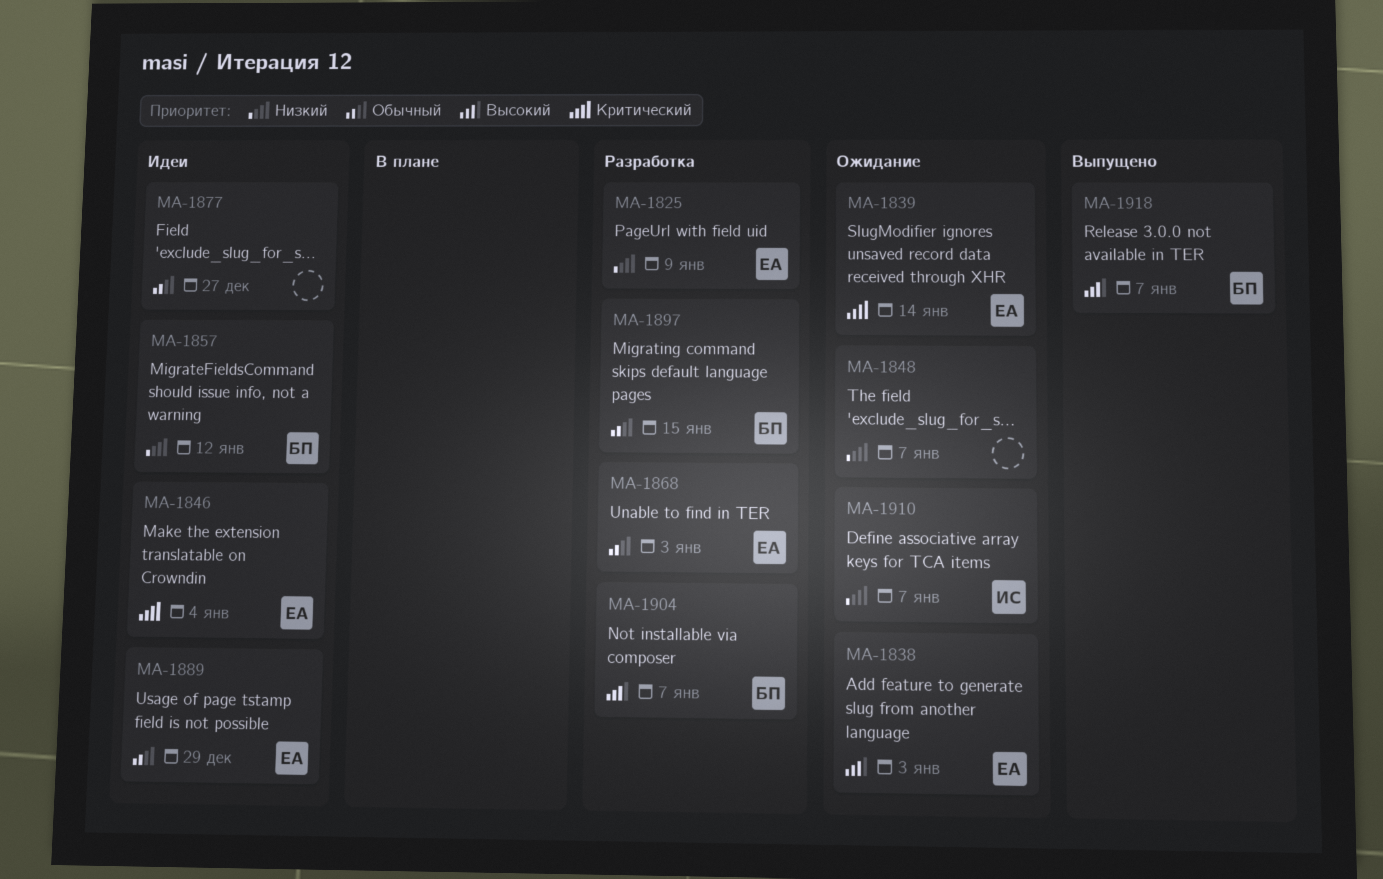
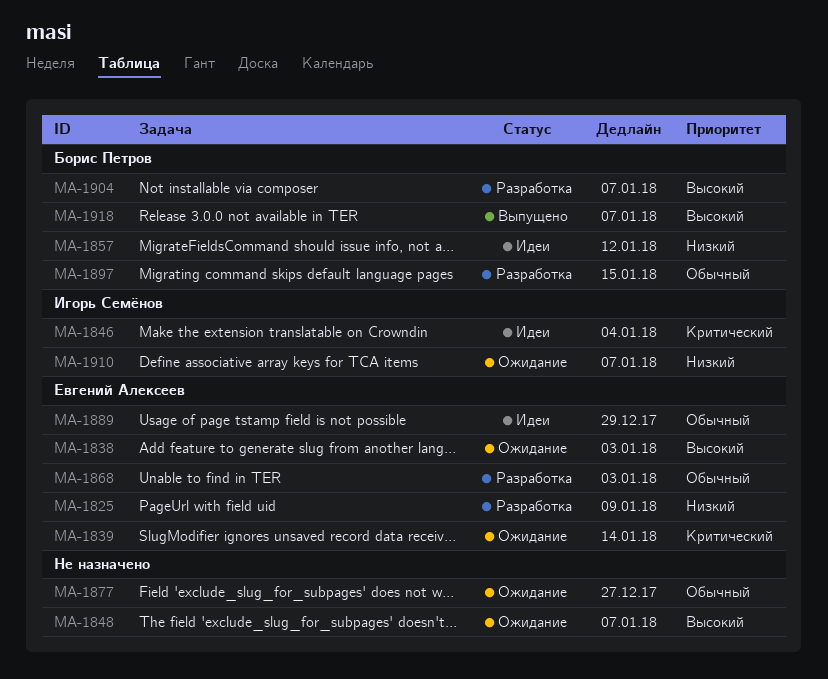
MA-1846, owner: Евгений Алексеев -> Игорь Семёнов
MA-1848, priority: Низкий -> Высокий
MA-1877, status: Идеи -> Ожидание

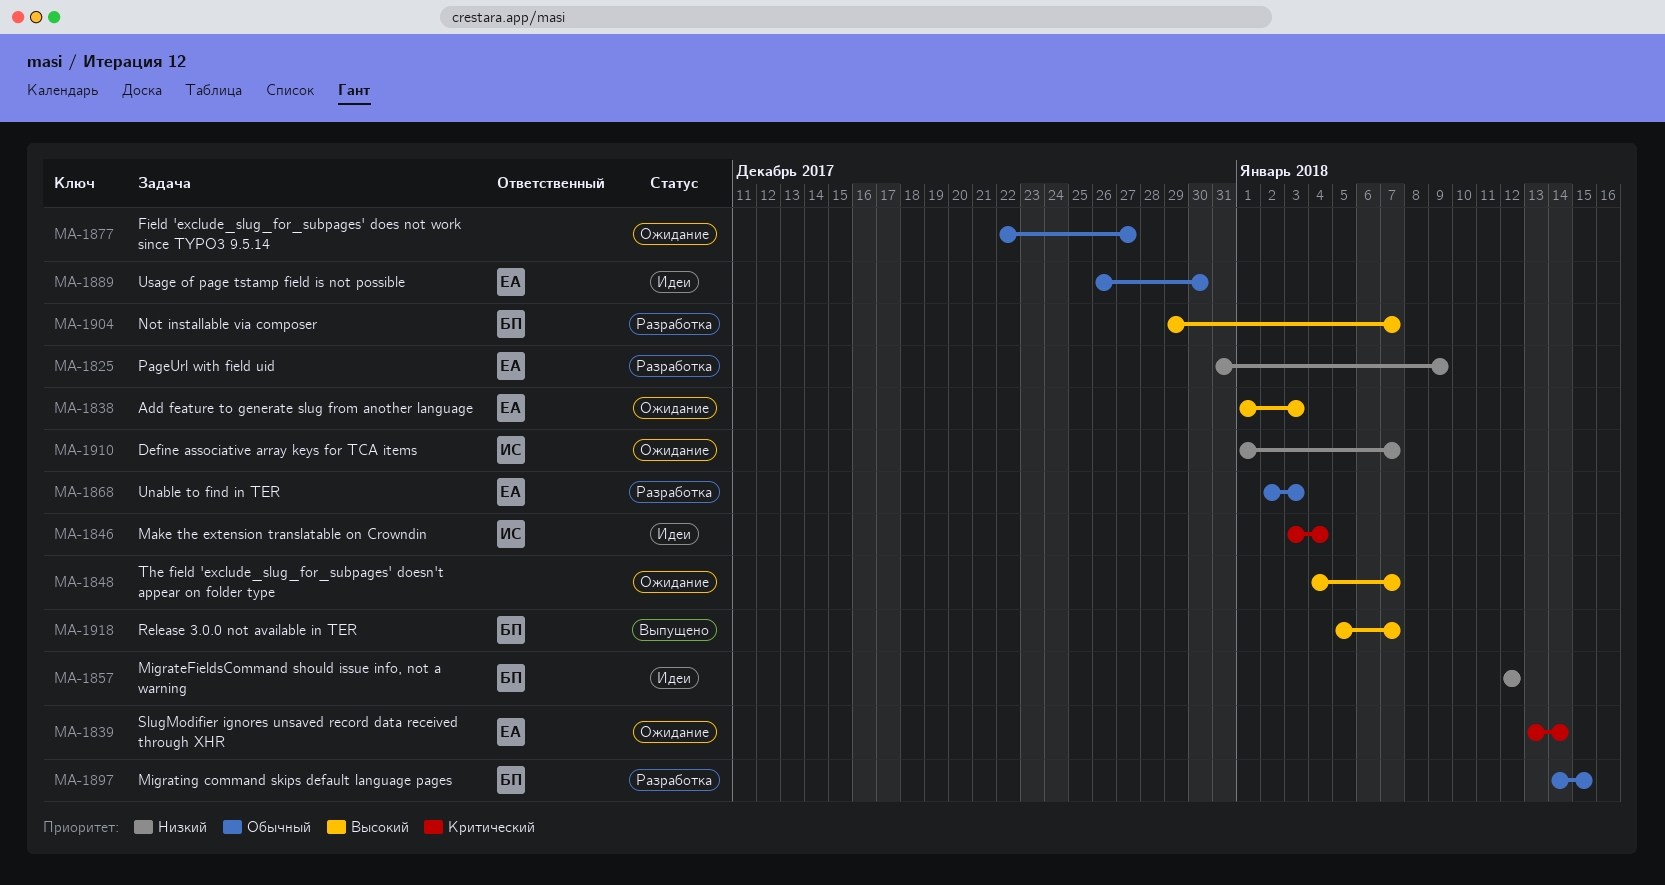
MA-1889, due: Dec 29 -> Dec 30

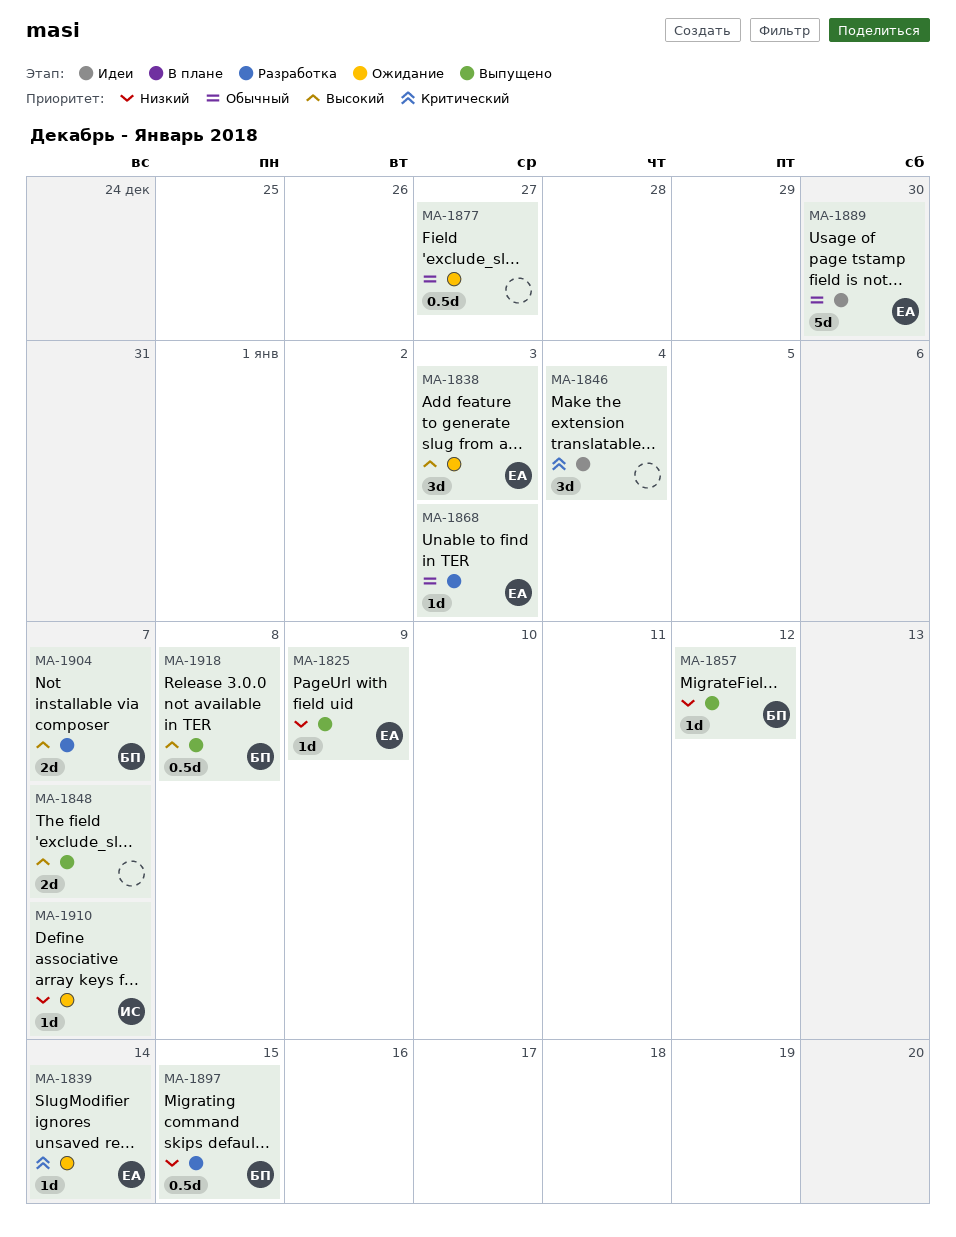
MA-1825, status: Разработка -> Выпущено
MA-1846, owner: ИС -> none
MA-1848, status: Ожидание -> Выпущено
MA-1857, status: Идеи -> Выпущено
MA-1897, priority: Обычный -> Низкий
MA-1918, due: Jan 7 -> Jan 8

